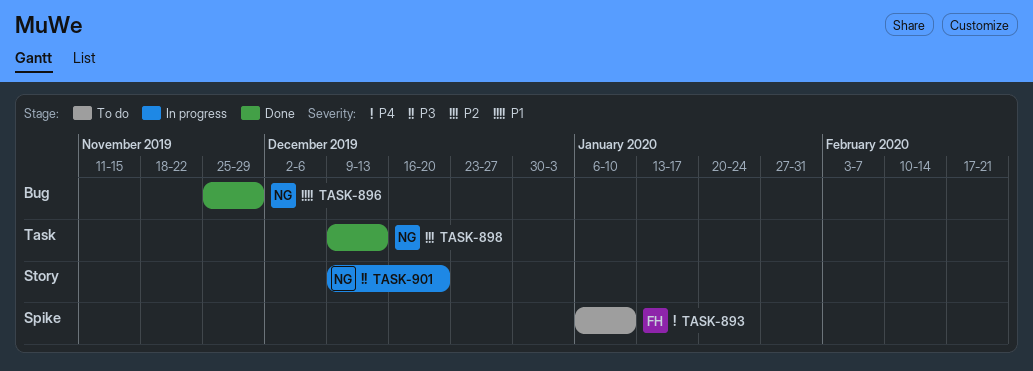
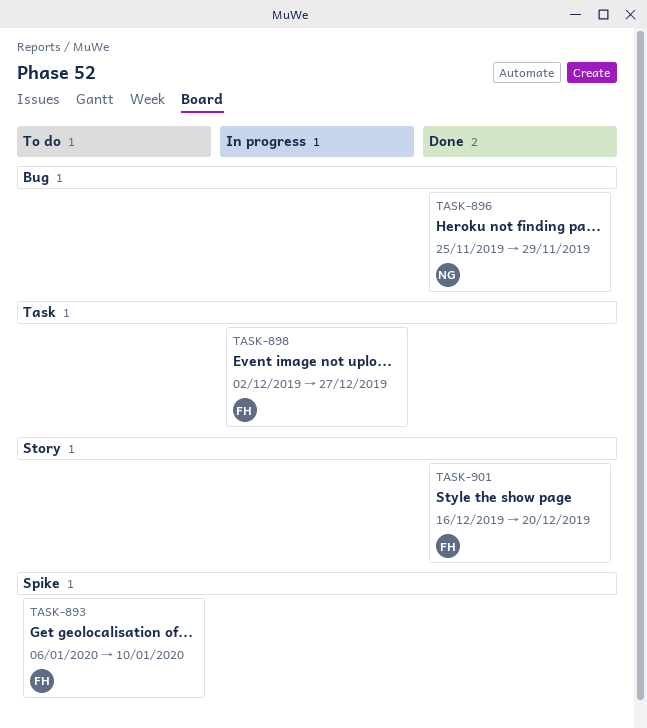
TASK-898, status: Done -> In progress
TASK-898, owner: NG -> FH
TASK-898, start: Dec 9 -> Dec 2
TASK-898, due: Dec 13 -> Dec 27
TASK-901, status: In progress -> Done
TASK-901, owner: NG -> FH
TASK-901, start: Dec 9 -> Dec 16

